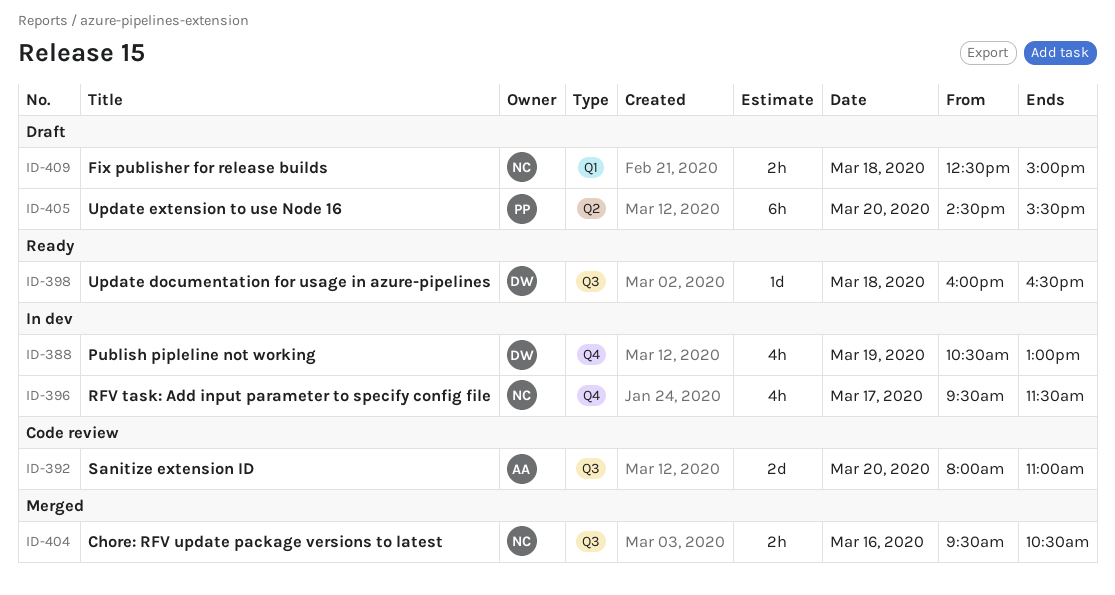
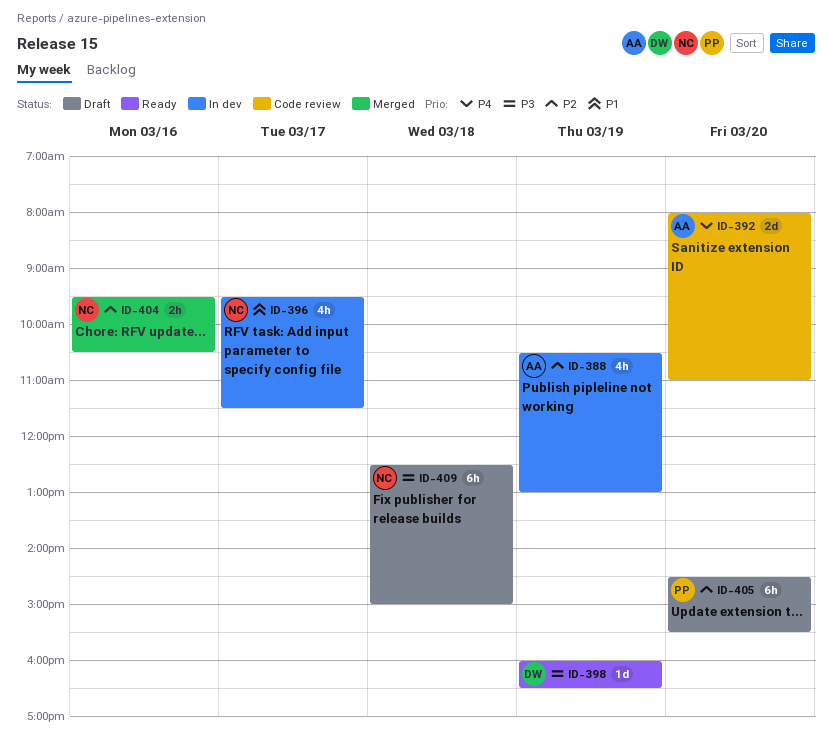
ID-388, owner: DW -> AA
ID-398, day: Mar 18 -> Mar 19
ID-409, estimate: 2h -> 6h

